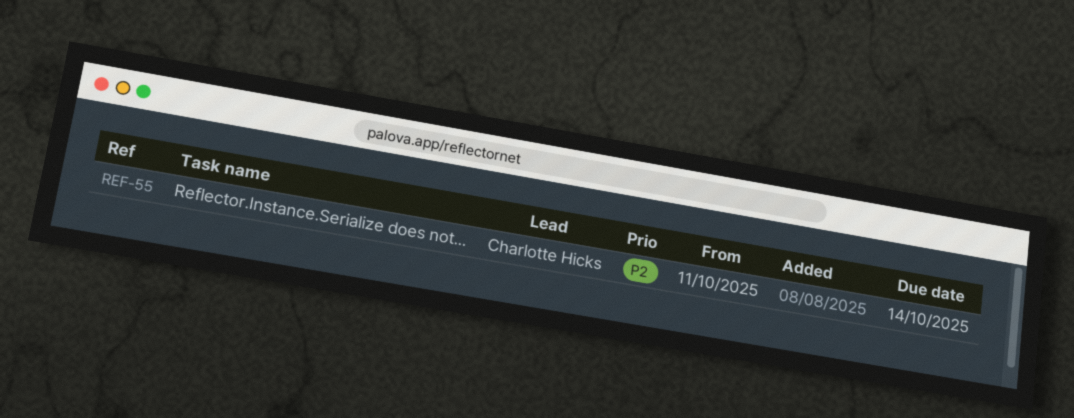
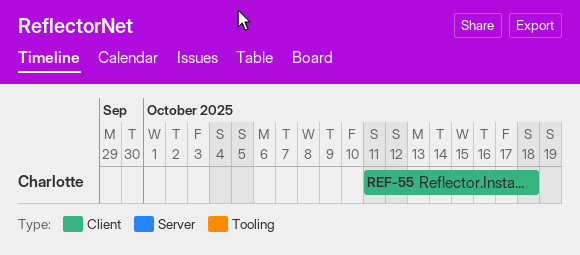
REF-55, due: Oct 14 -> Oct 18

